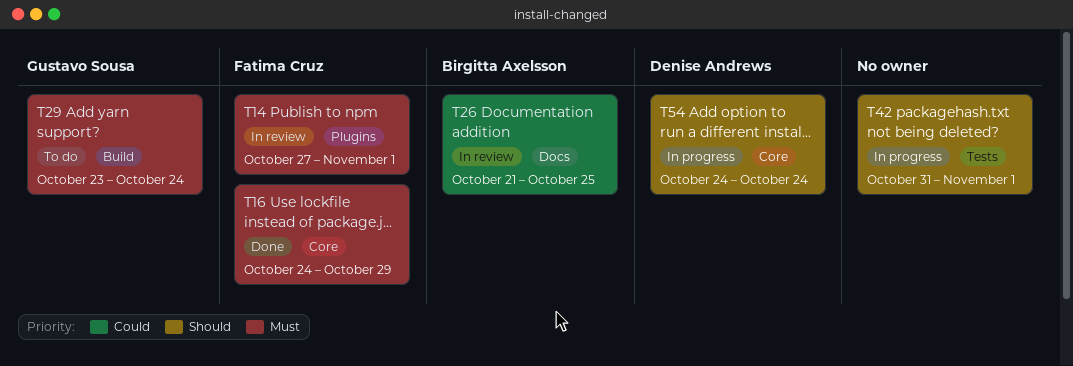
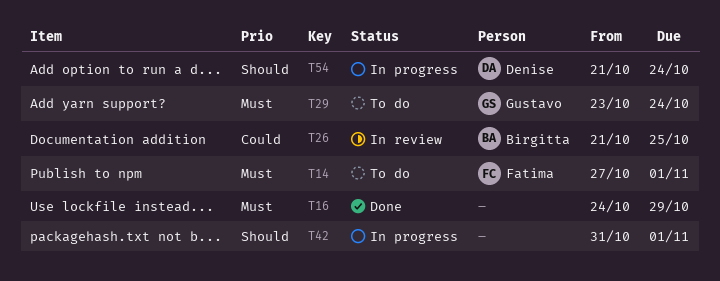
T14, status: In review -> To do
T16, owner: Fatima Cruz -> none
T54, start: Oct 24 -> Oct 21

